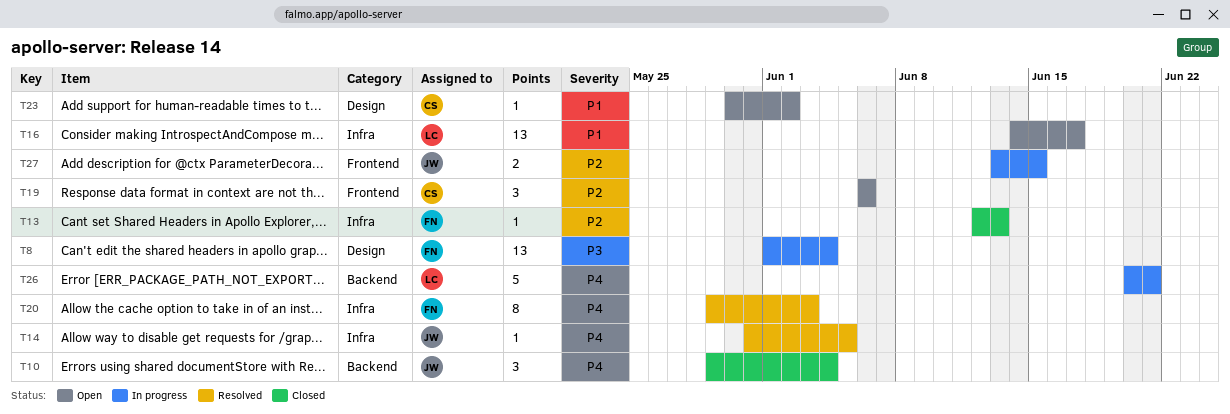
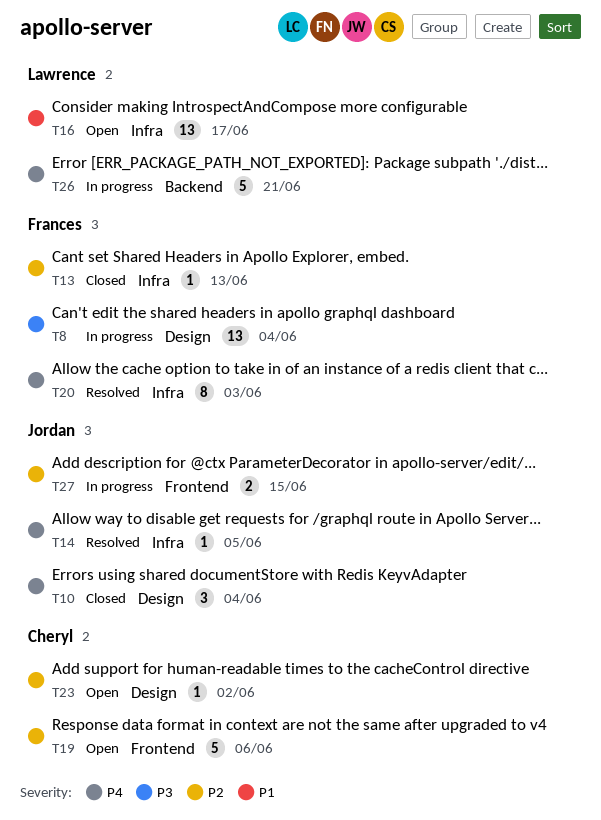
T10, label: Backend -> Design
T19, estimate: 3 -> 5
T23, priority: P1 -> P2

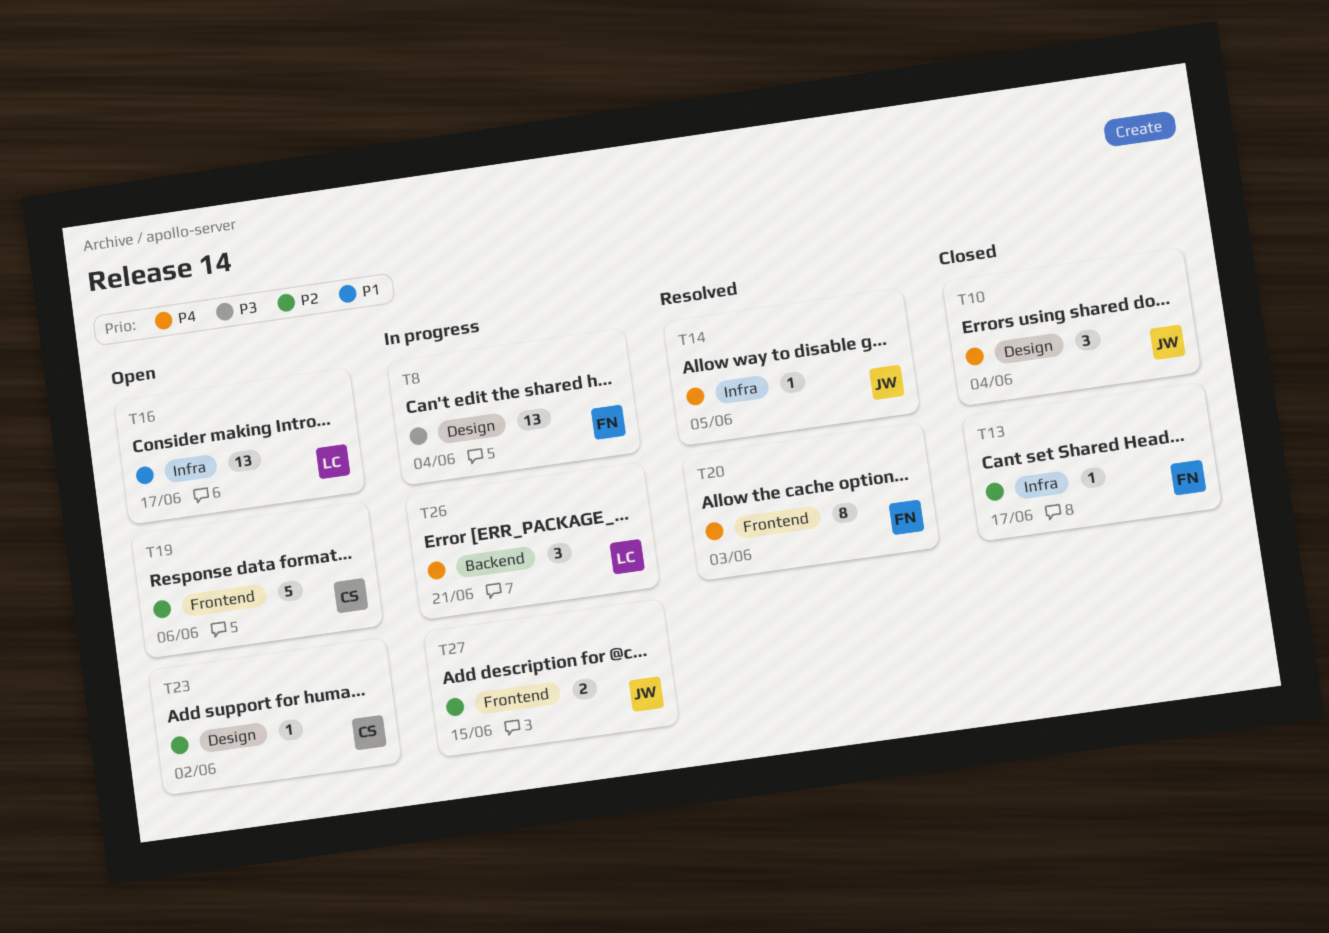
T13, due: Jun 13 -> Jun 17
T20, label: Infra -> Frontend
T26, estimate: 5 -> 3

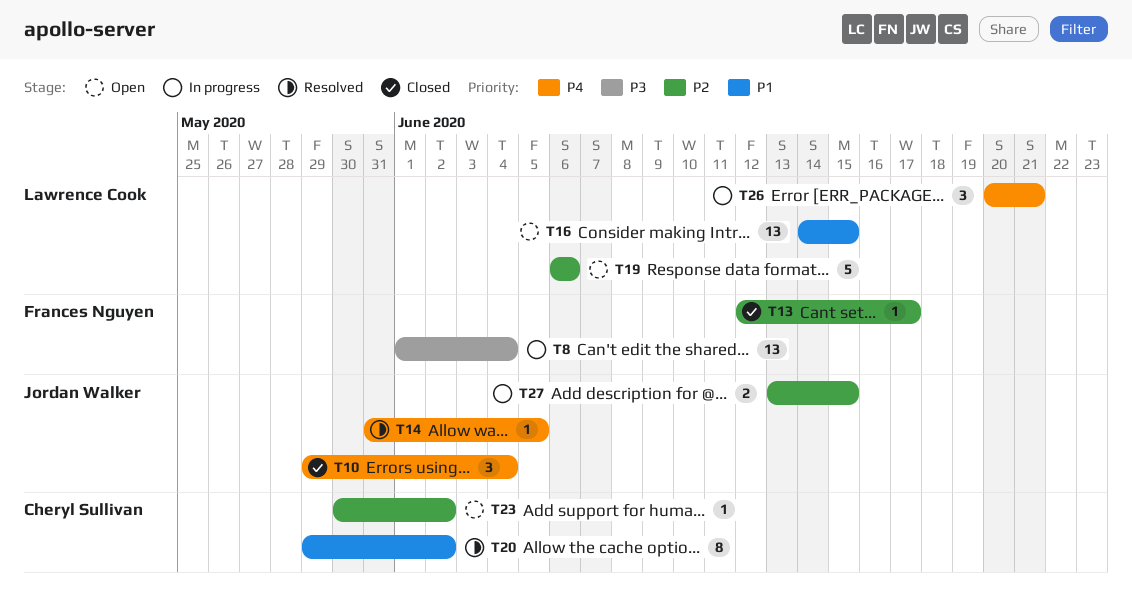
T16, due: Jun 17 -> Jun 15
T19, owner: Cheryl Sullivan -> Lawrence Cook
T20, owner: Frances Nguyen -> Cheryl Sullivan
T20, priority: P4 -> P1
T20, due: Jun 3 -> Jun 2

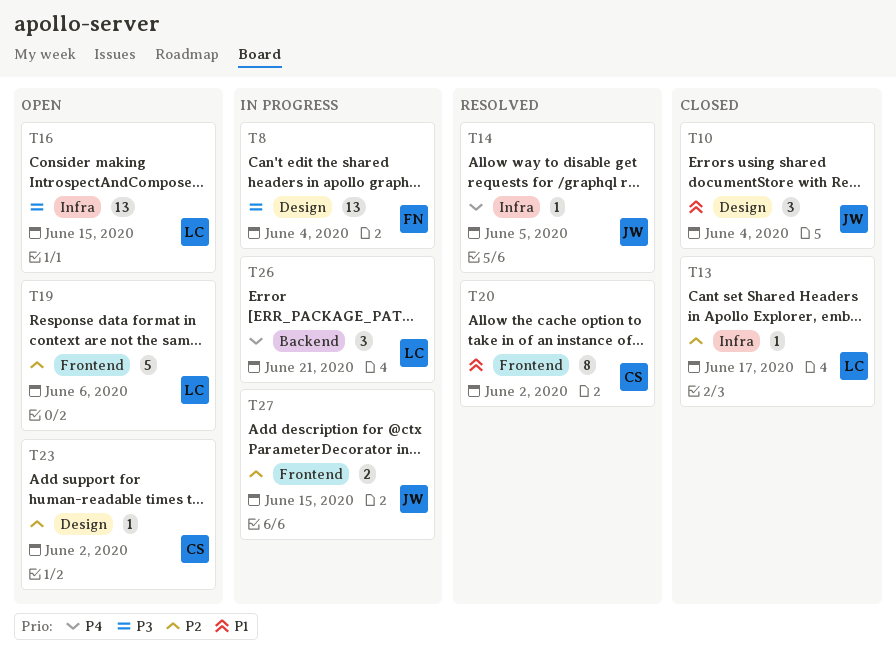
T10, priority: P4 -> P1
T13, owner: Frances Nguyen -> Lawrence Cook
T16, priority: P1 -> P3

